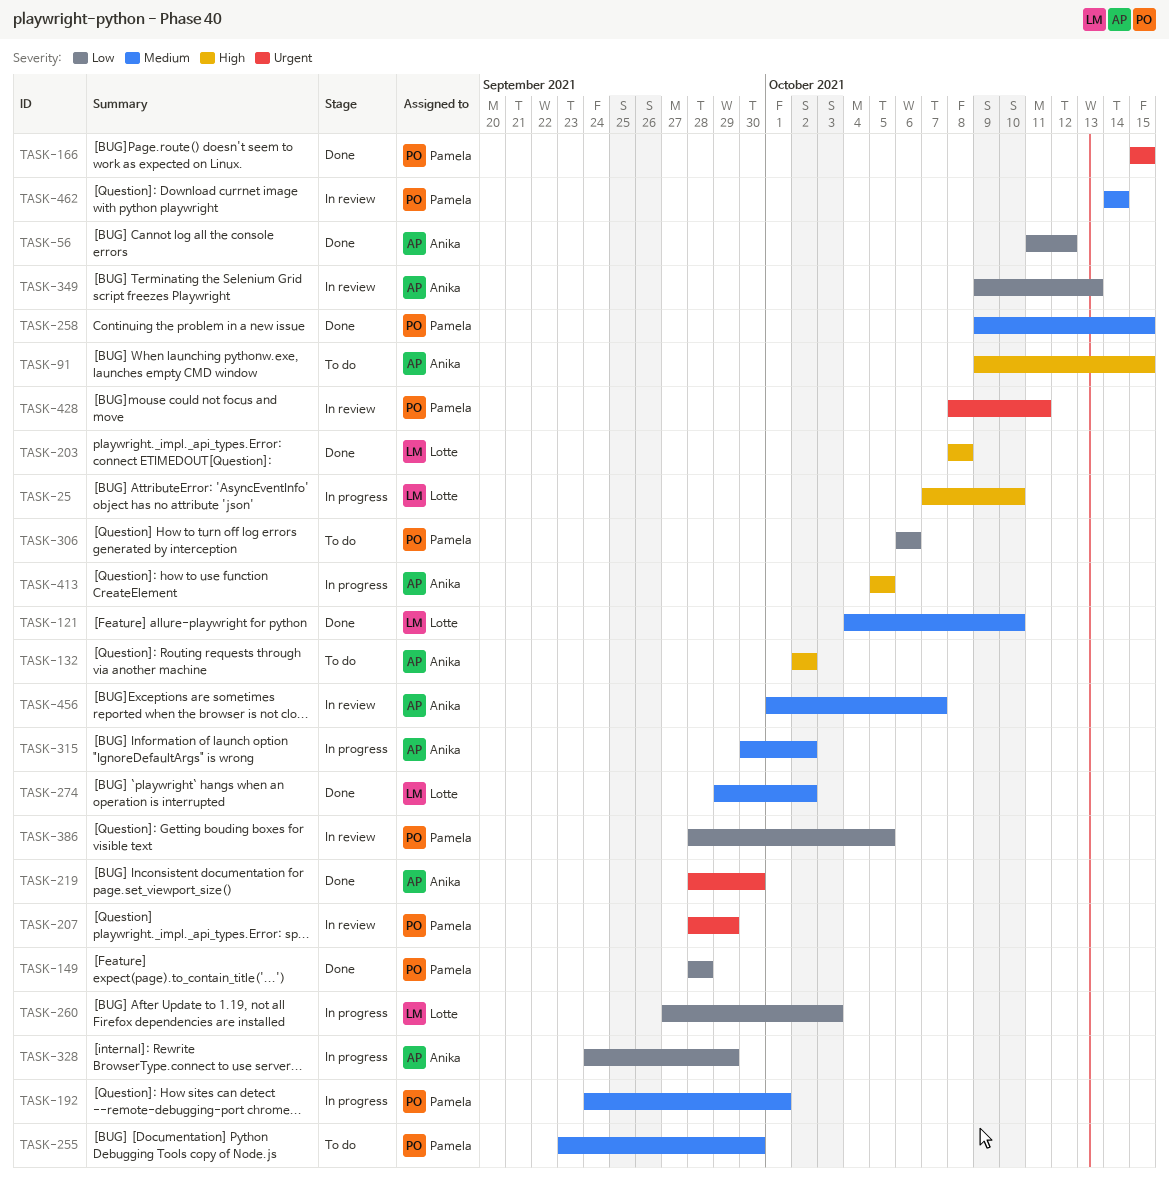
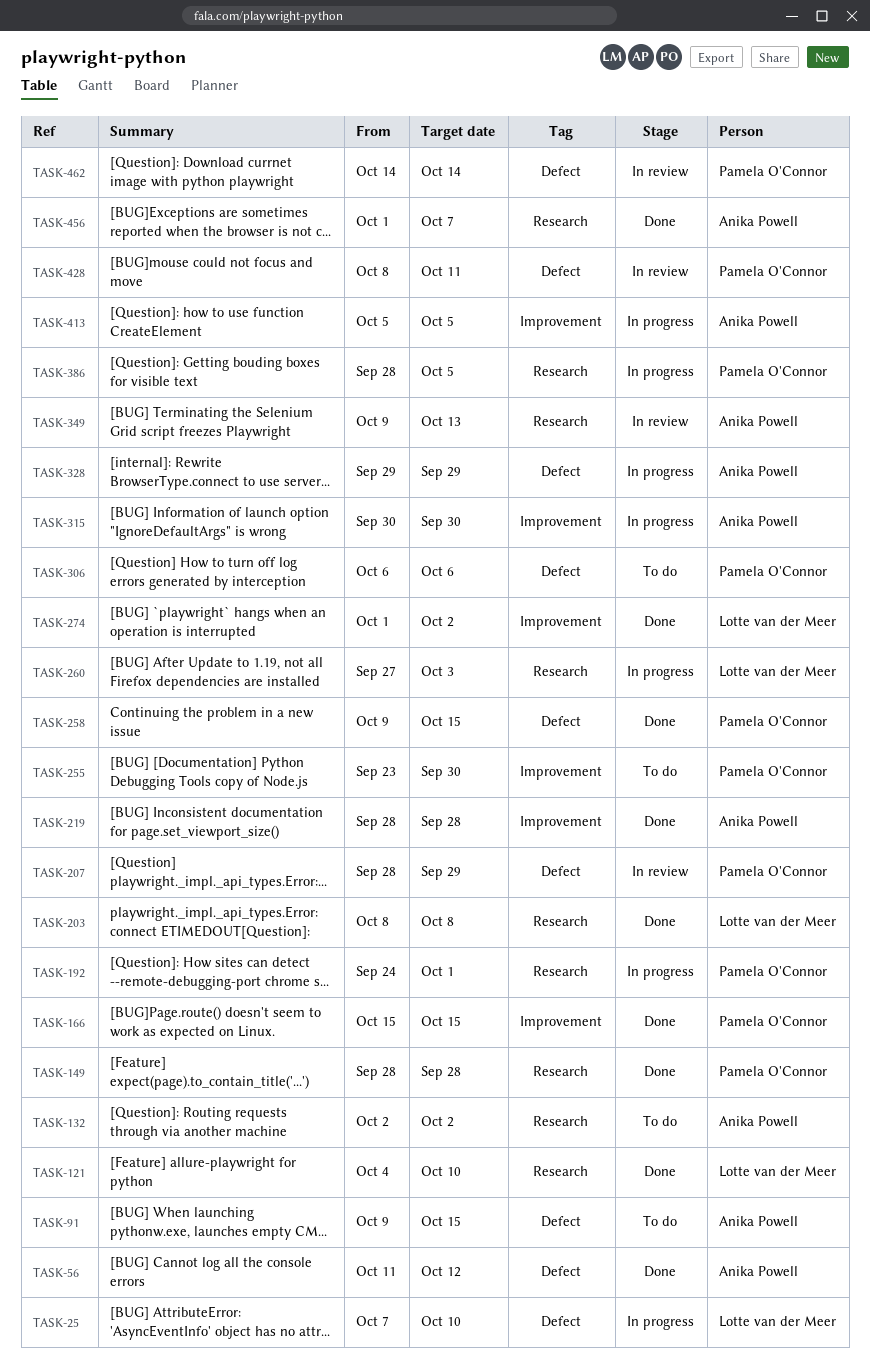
TASK-219, due: Sep 30 -> Sep 28
TASK-274, start: Sep 29 -> Oct 1
TASK-315, due: Oct 2 -> Sep 30
TASK-328, start: Sep 24 -> Sep 29
TASK-386, status: In review -> In progress
TASK-456, status: In review -> Done

